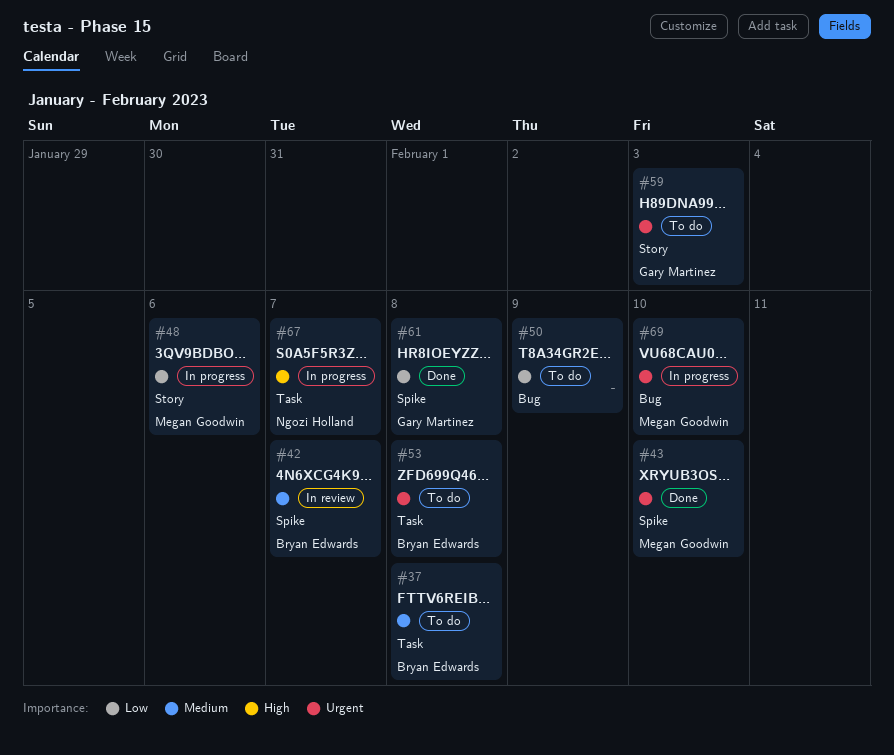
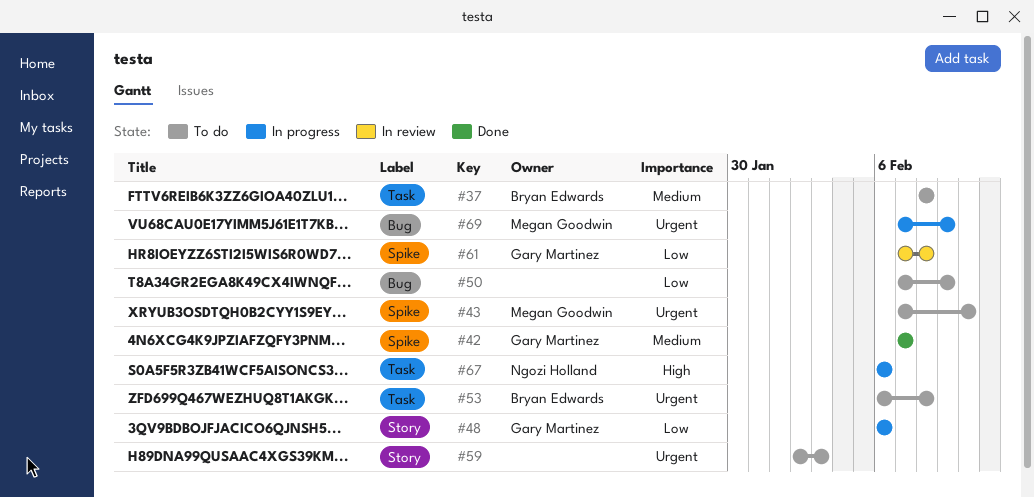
#42, status: In review -> Done
#42, owner: Bryan Edwards -> Gary Martinez
#43, status: Done -> To do
#48, owner: Megan Goodwin -> Gary Martinez
#59, owner: Gary Martinez -> none
#61, status: Done -> In review
#67, due: Feb 7 -> Feb 6
#69, due: Feb 10 -> Feb 9

